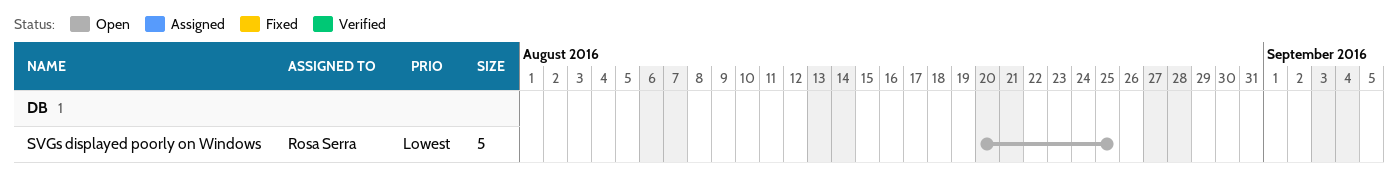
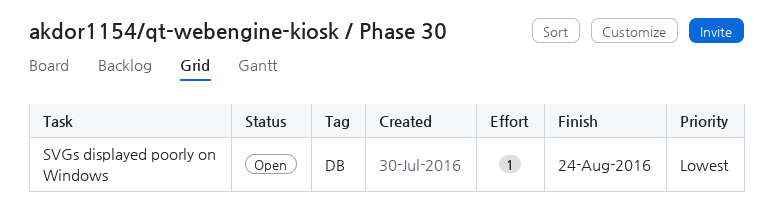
SVGs displayed poorly on Windows, estimate: 5 -> 1
SVGs displayed poorly on Windows, due: Aug 25 -> Aug 24

